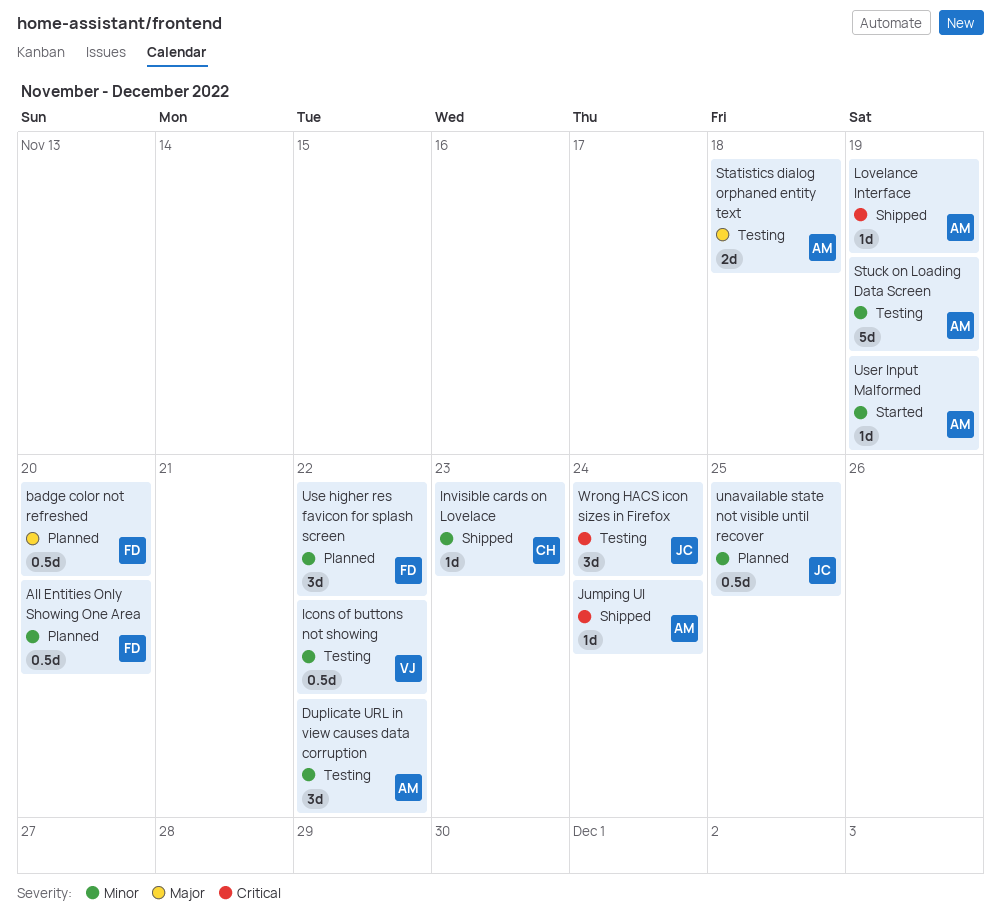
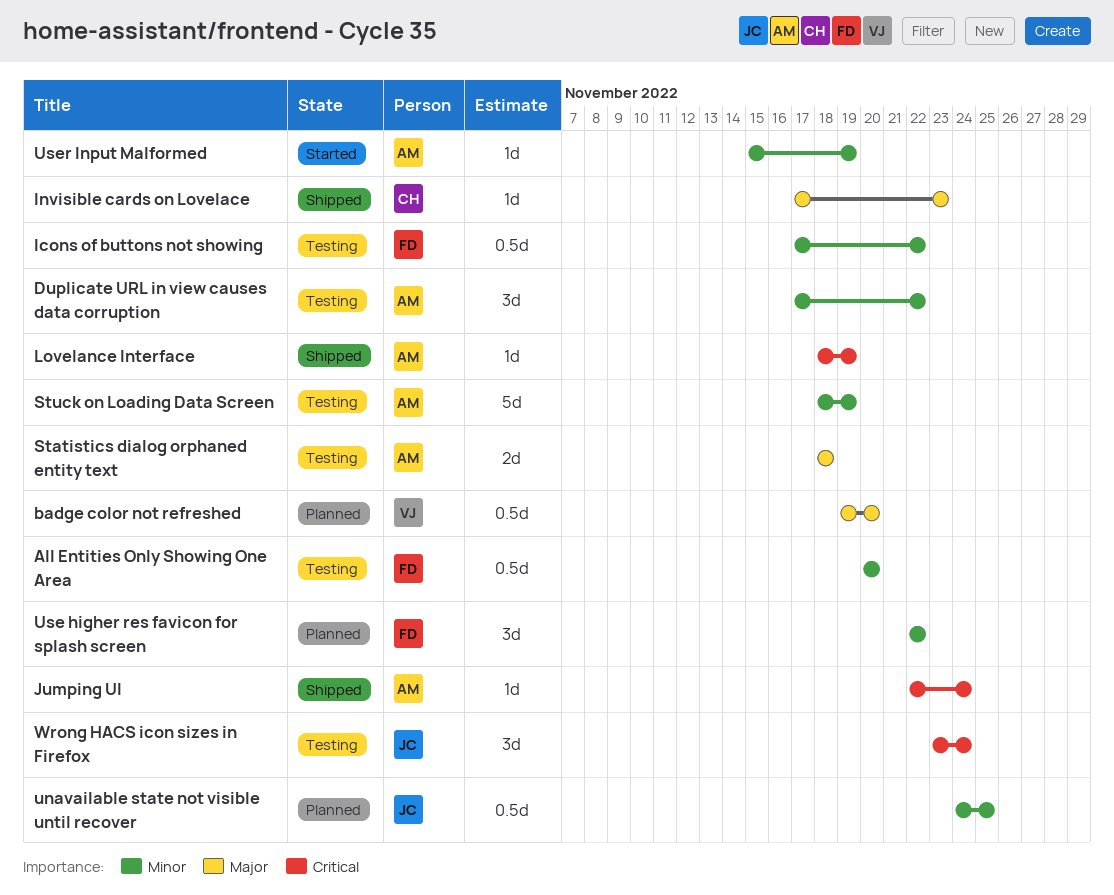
All Entities Only Showing One Area, status: Planned -> Testing
badge color not refreshed, owner: FD -> VJ
Icons of buttons not showing, owner: VJ -> FD
Invisible cards on Lovelace, priority: Minor -> Major

